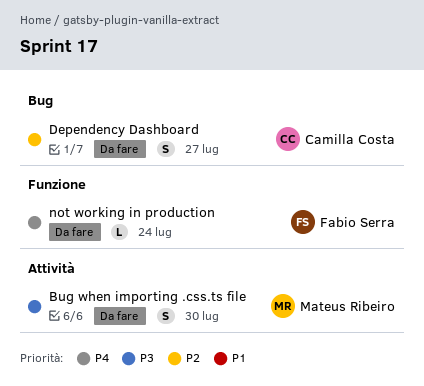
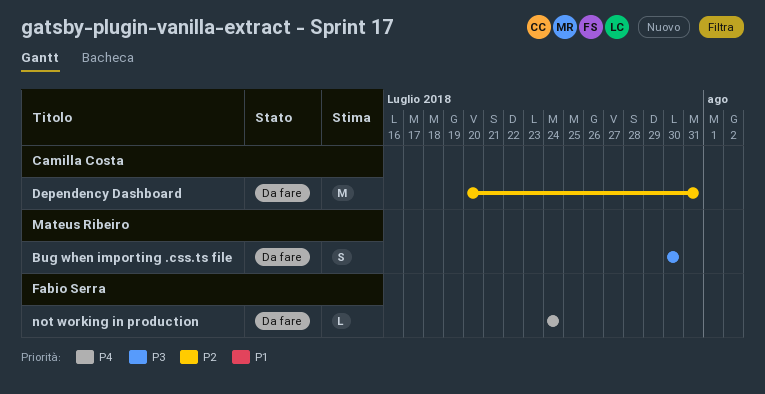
Dependency Dashboard, estimate: S -> M
Dependency Dashboard, due: Jul 27 -> Jul 31

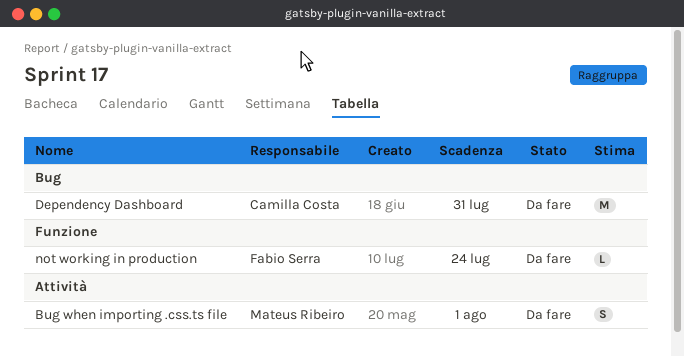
Bug when importing .css.ts file, due: Jul 30 -> Aug 1

